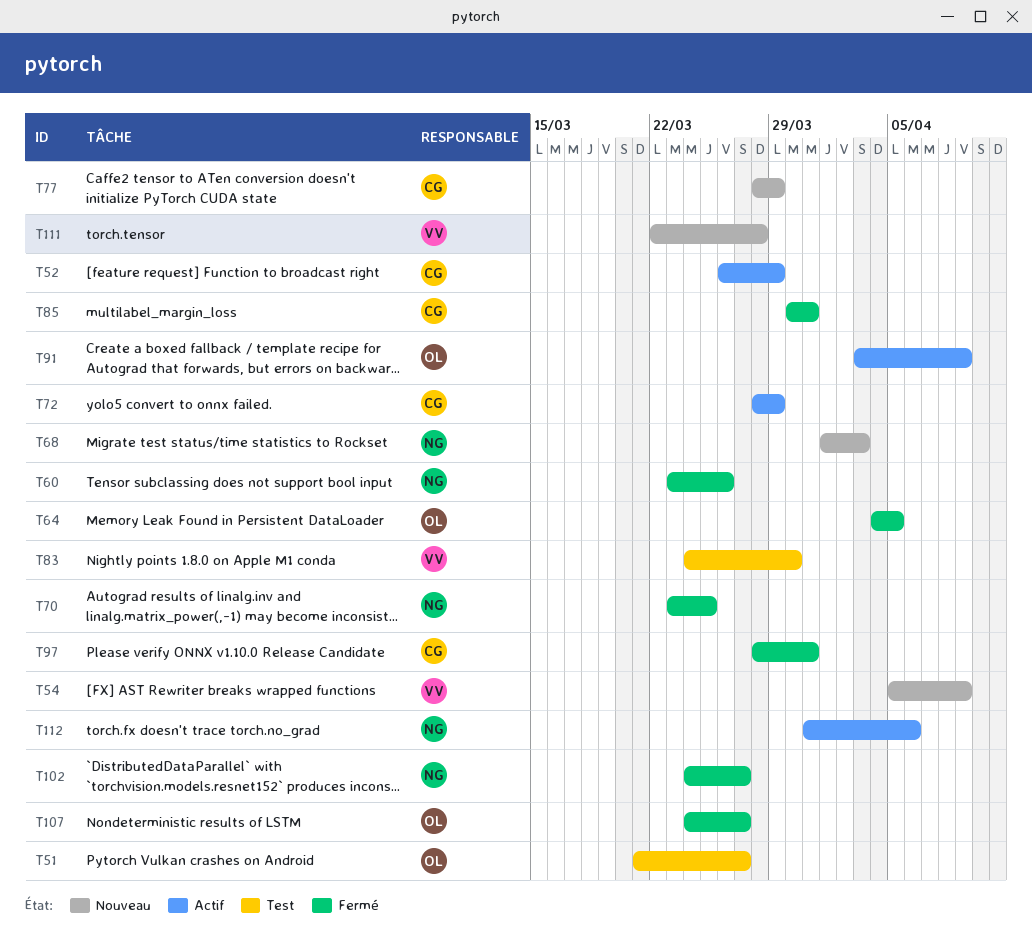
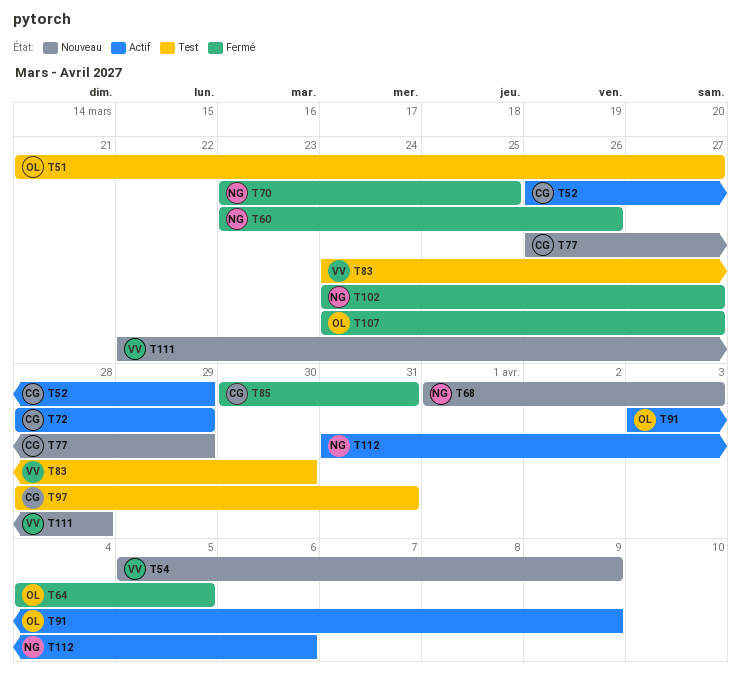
T77, start: Mar 28 -> Mar 26
T97, status: Fermé -> Test

